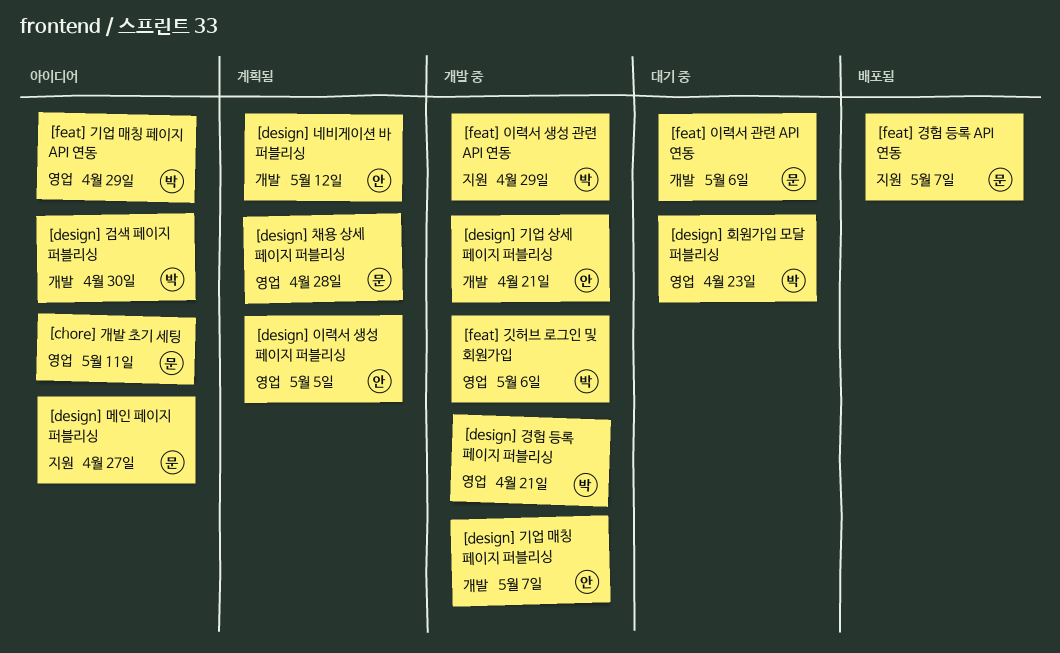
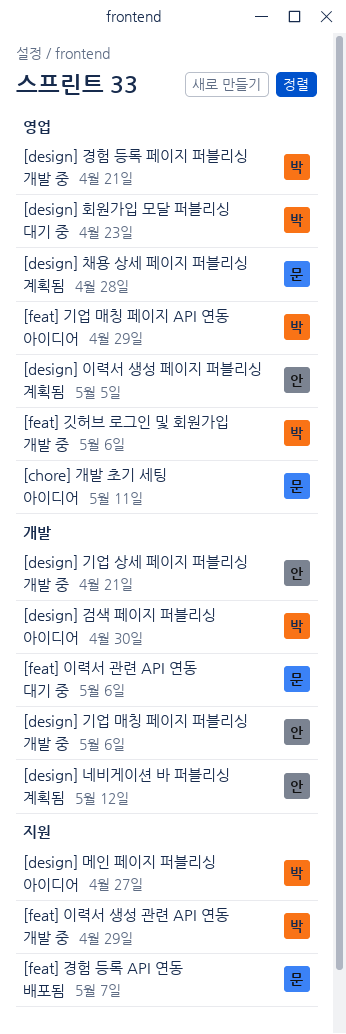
[design] 기업 매칭 페이지 퍼블리싱, due: May 7 -> May 6
[design] 메인 페이지 퍼블리싱, owner: 문 -> 박

